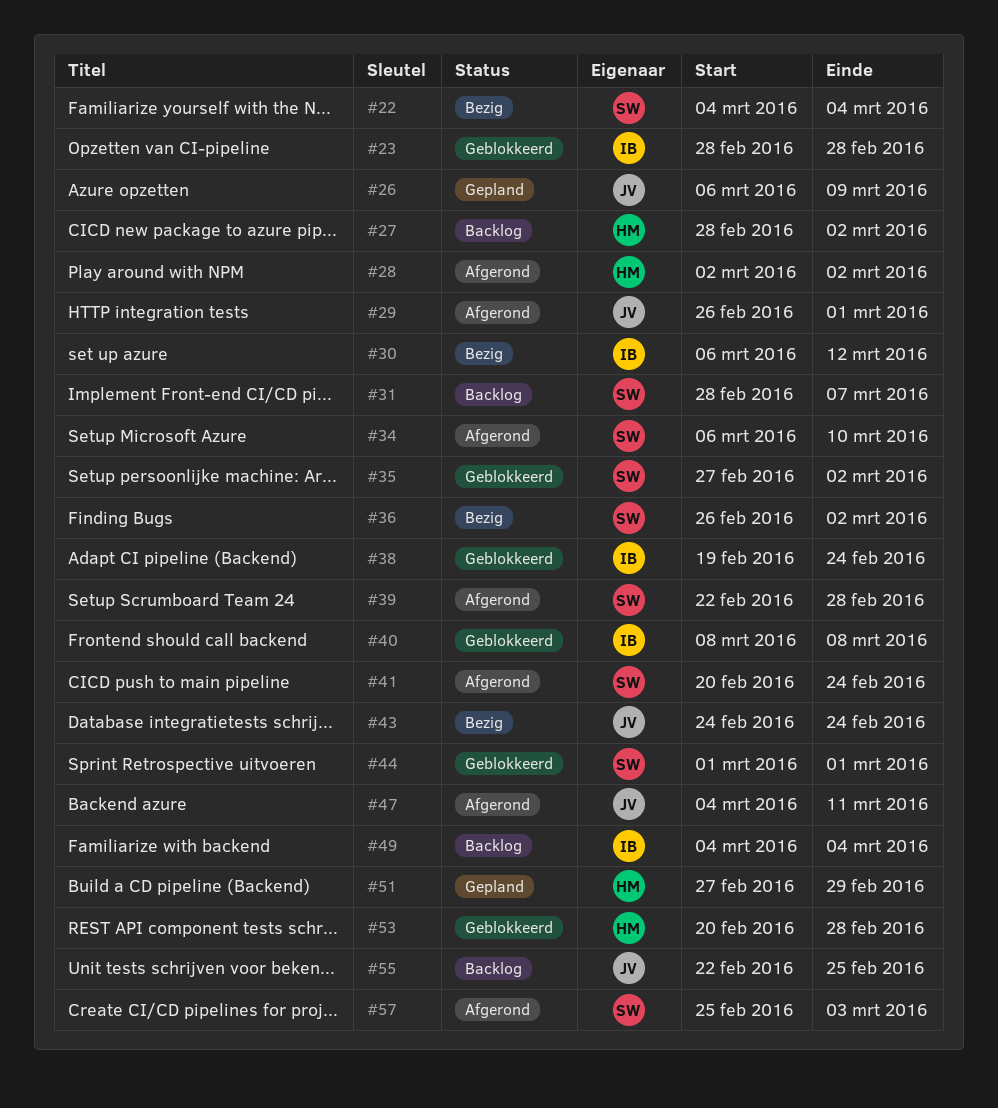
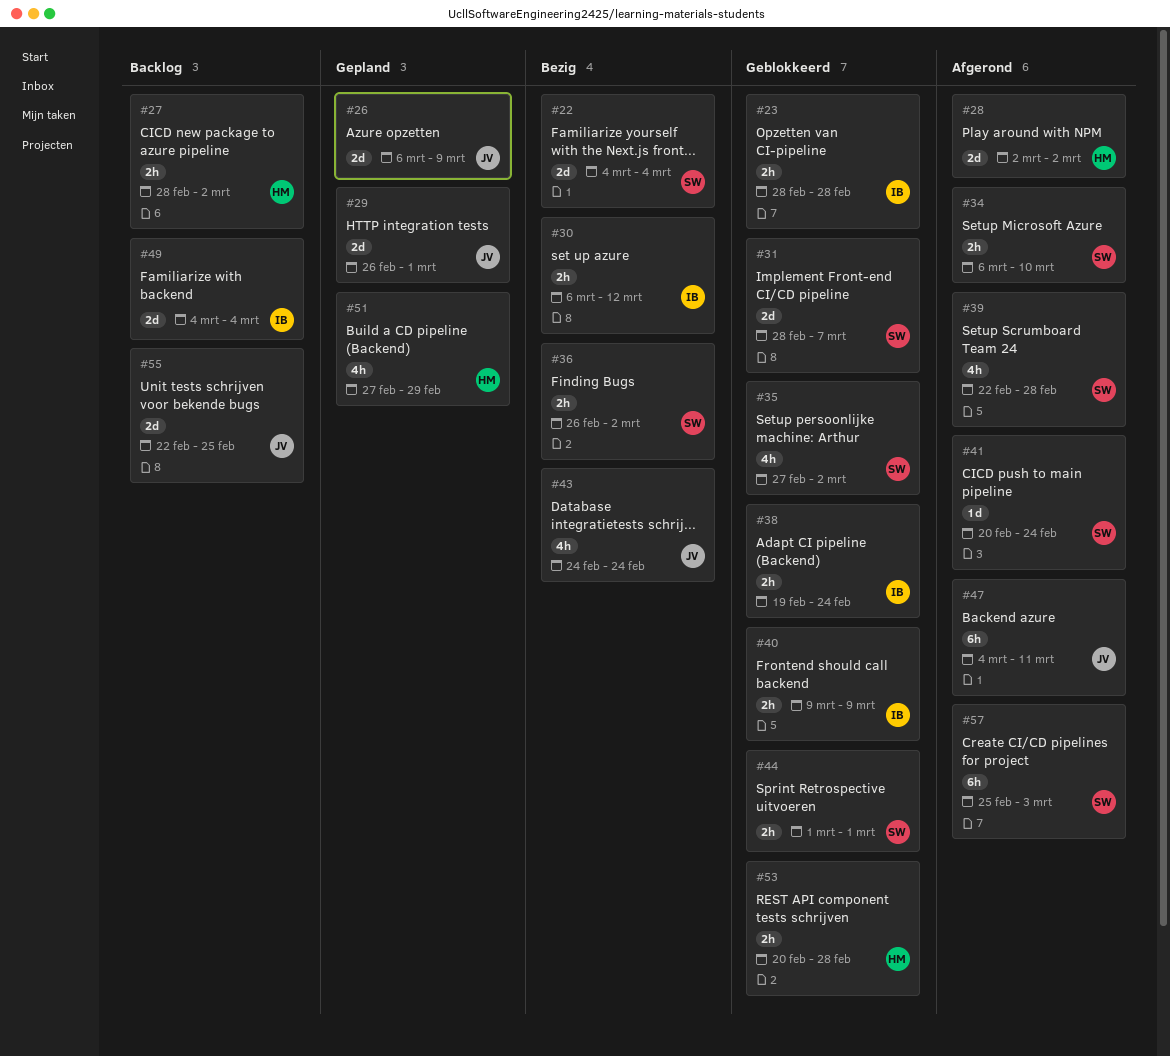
#29, status: Afgerond -> Gepland
#31, status: Backlog -> Geblokkeerd
#40, start: Mar 8 -> Mar 9
#40, due: Mar 8 -> Mar 9

